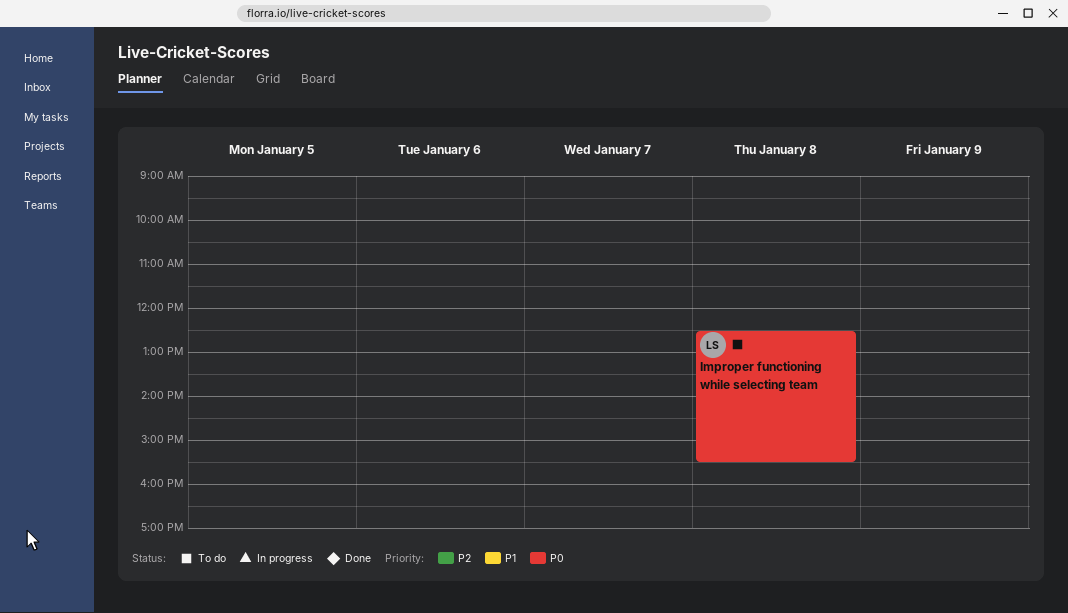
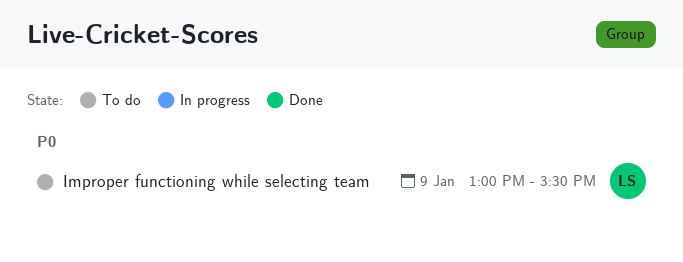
Improper functioning while selecting team, day: Jan 8 -> Jan 9
Improper functioning while selecting team, begins: 12:30 -> 13:00

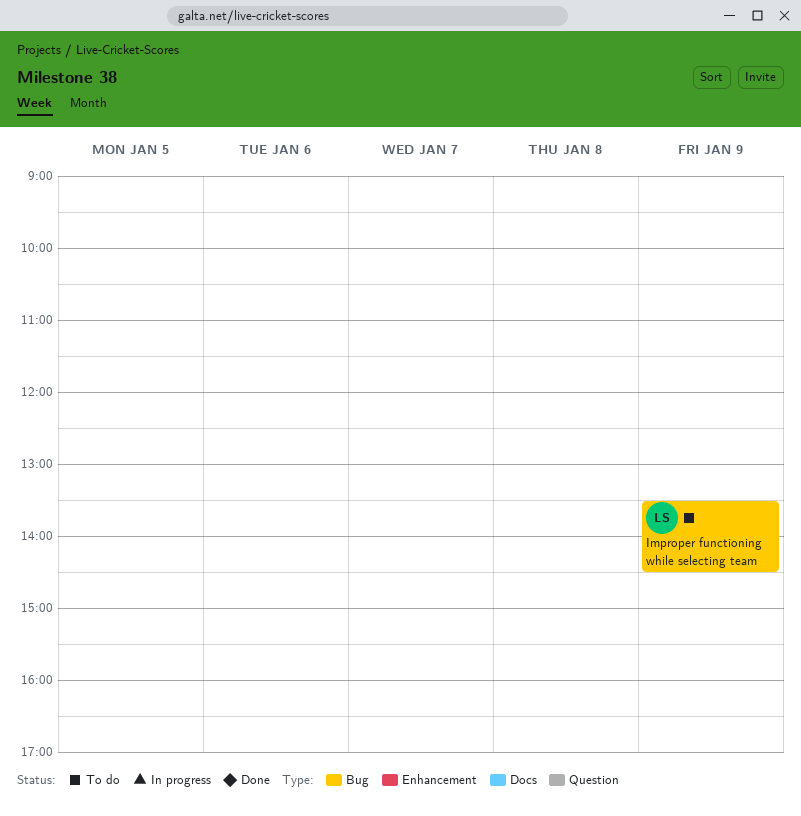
Improper functioning while selecting team, begins: 13:00 -> 13:30
Improper functioning while selecting team, ends: 15:30 -> 14:30

